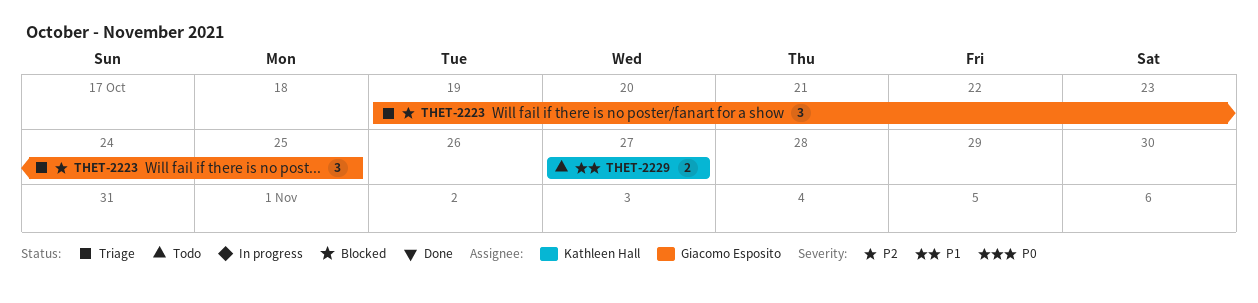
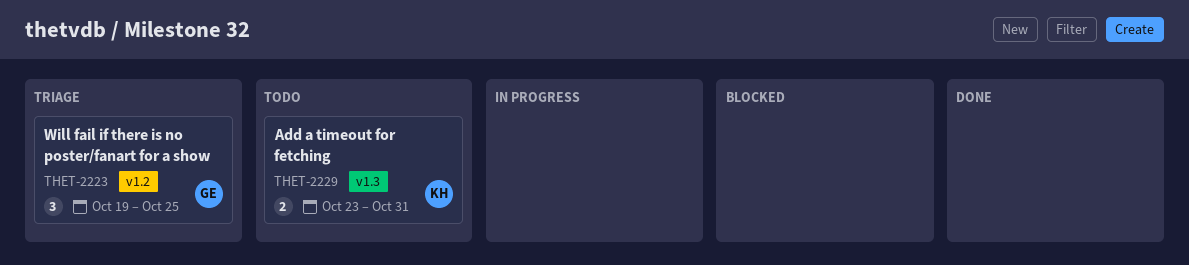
THET-2229, start: Oct 27 -> Oct 23
THET-2229, due: Oct 27 -> Oct 31

